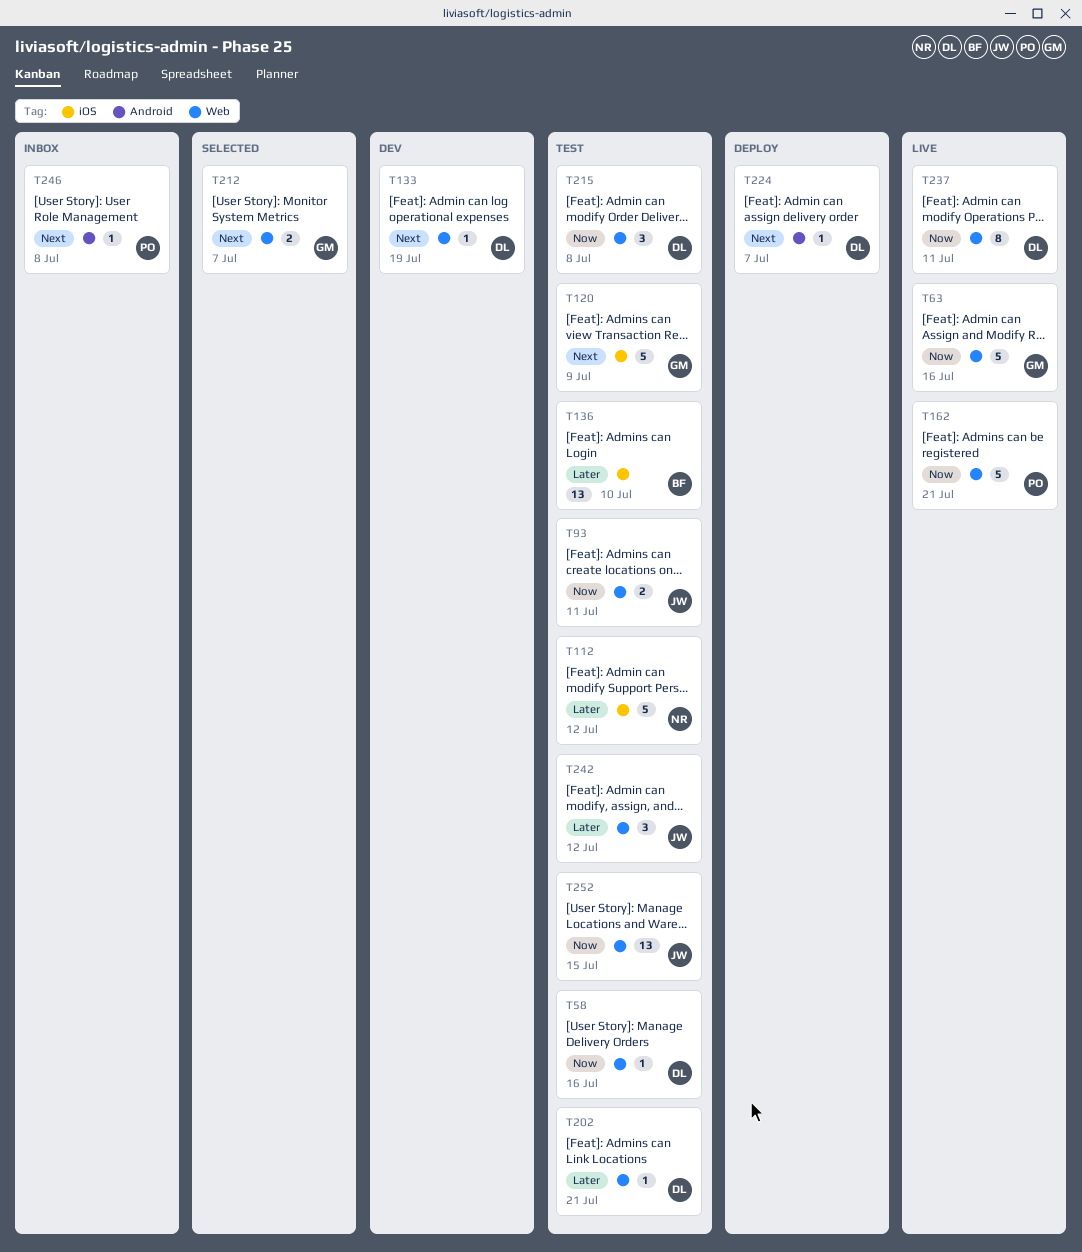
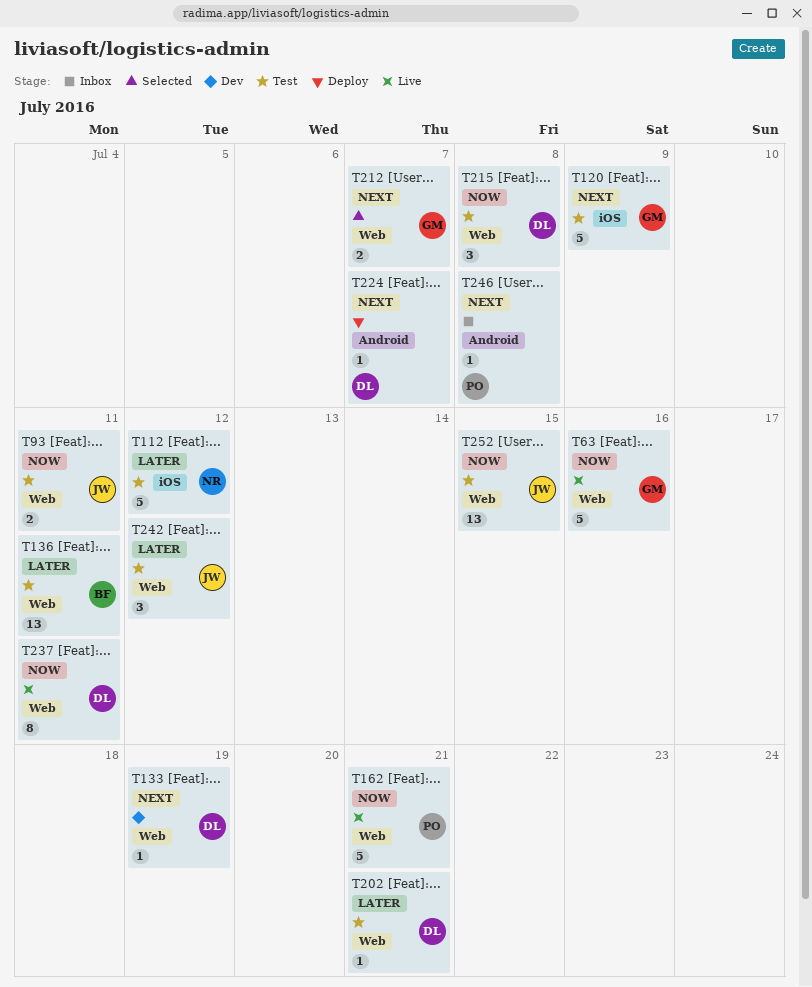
T58: present -> none
T136, label: iOS -> Web
T136, due: Jul 10 -> Jul 11

